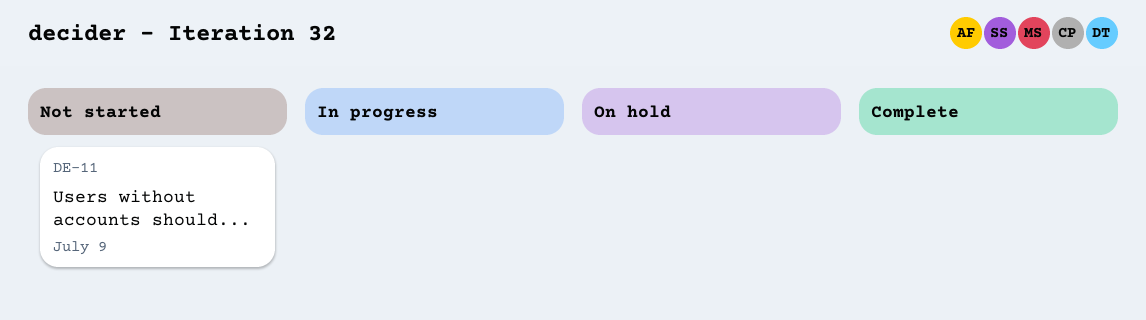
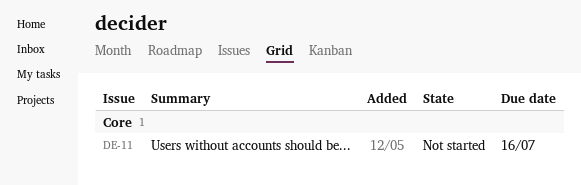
DE-11, due: Jul 9 -> Jul 16

